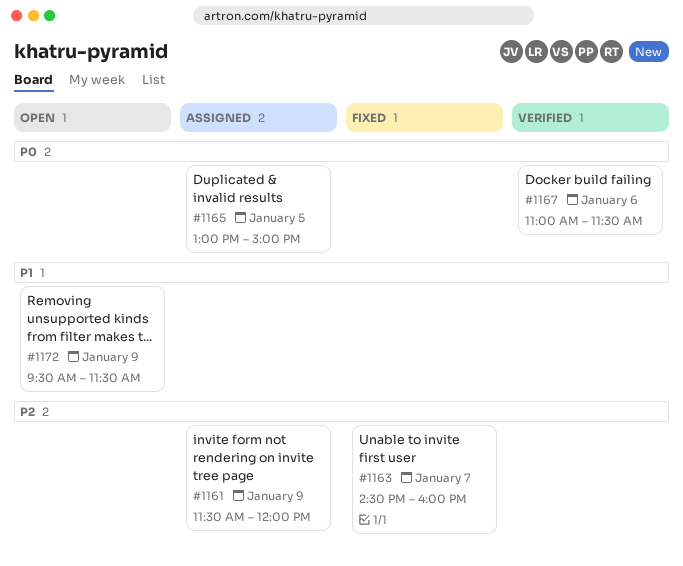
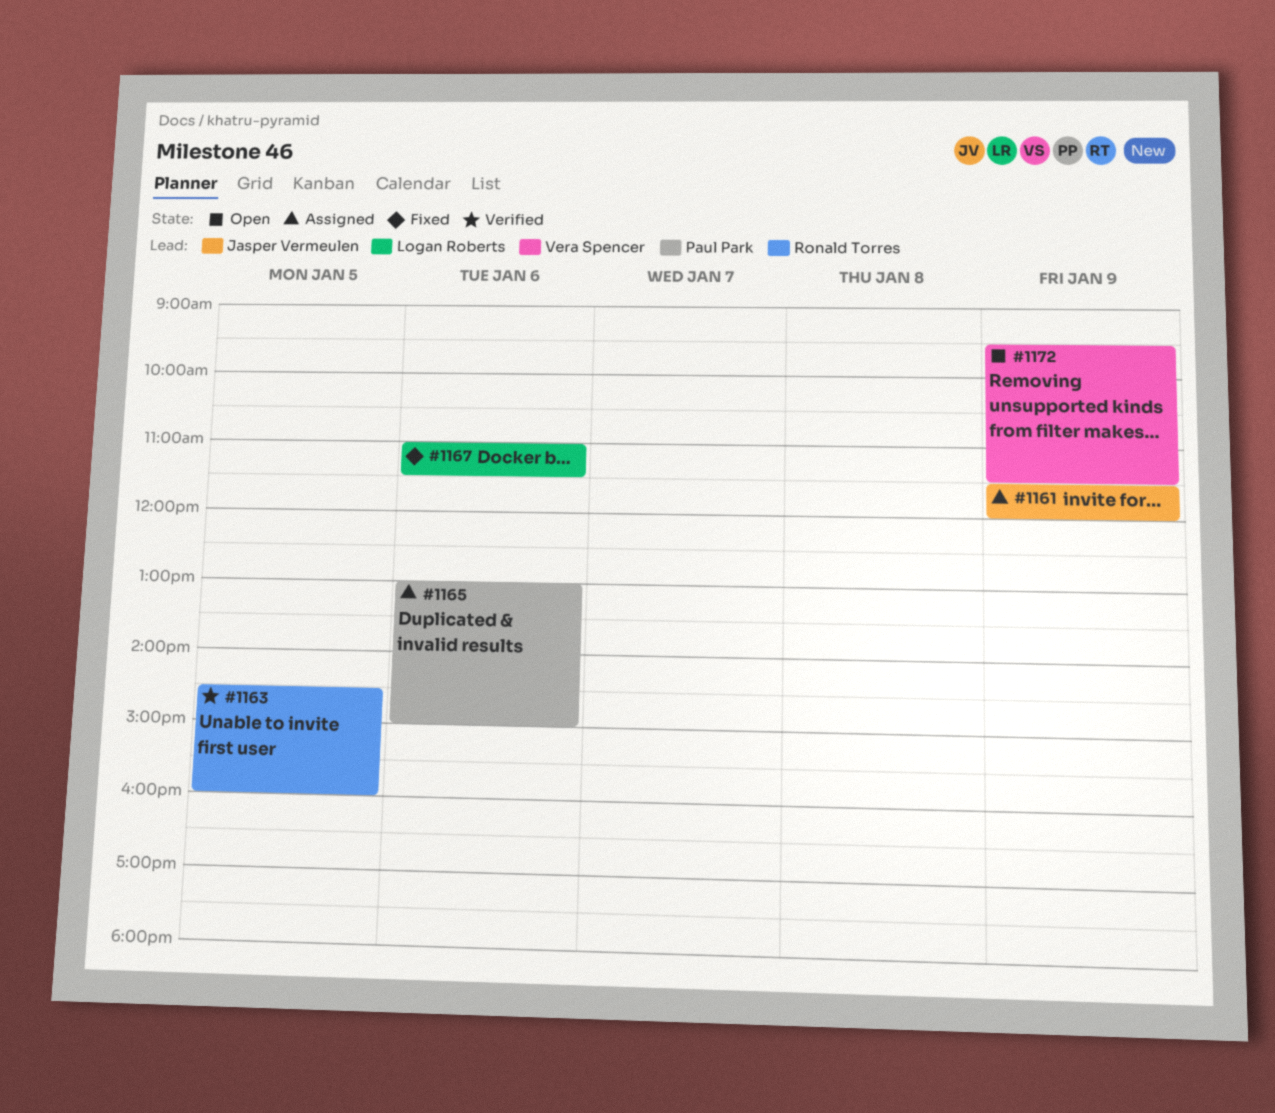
#1163, status: Fixed -> Verified
#1163, day: Jan 7 -> Jan 5
#1165, day: Jan 5 -> Jan 6
#1167, status: Verified -> Fixed

